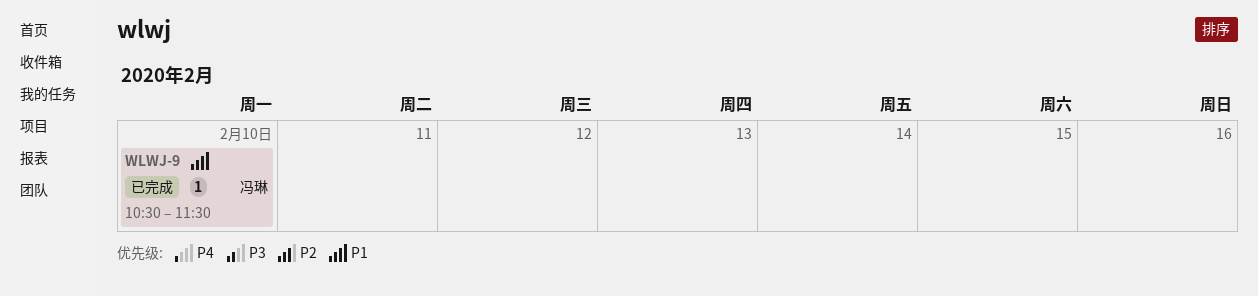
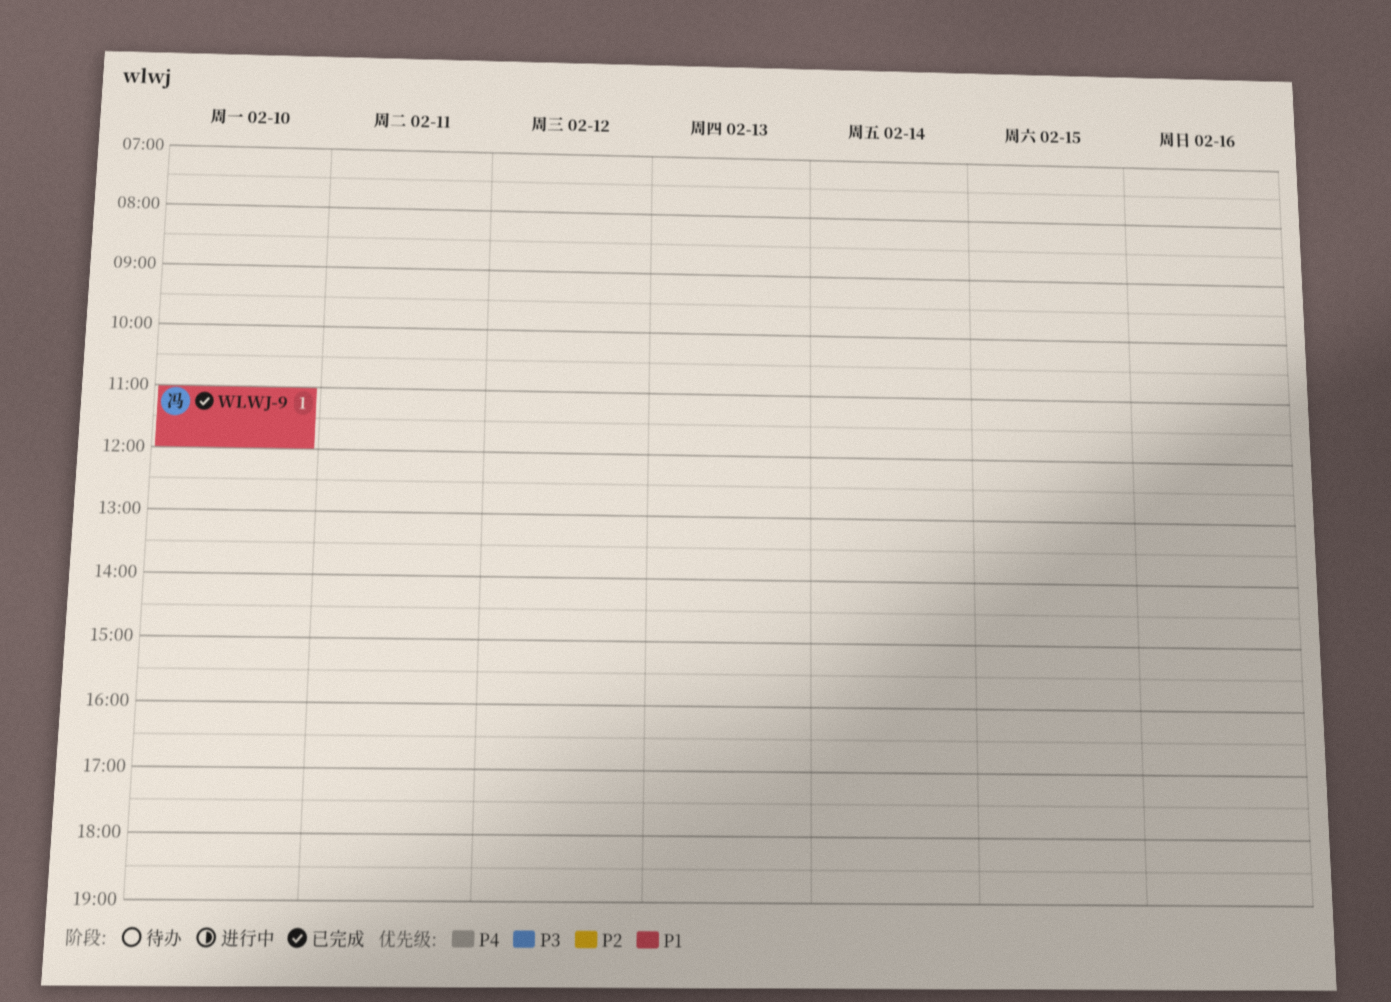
WLWJ-9, begins: 10:30 -> 11:00
WLWJ-9, ends: 11:30 -> 12:00

